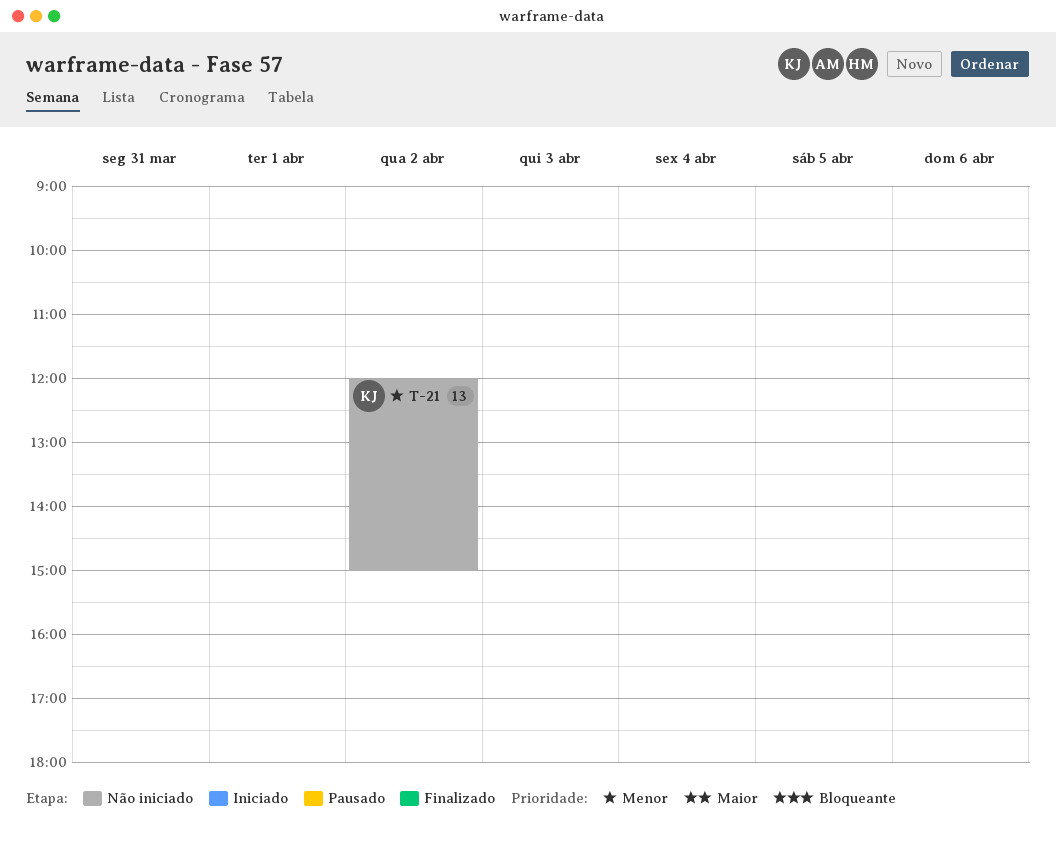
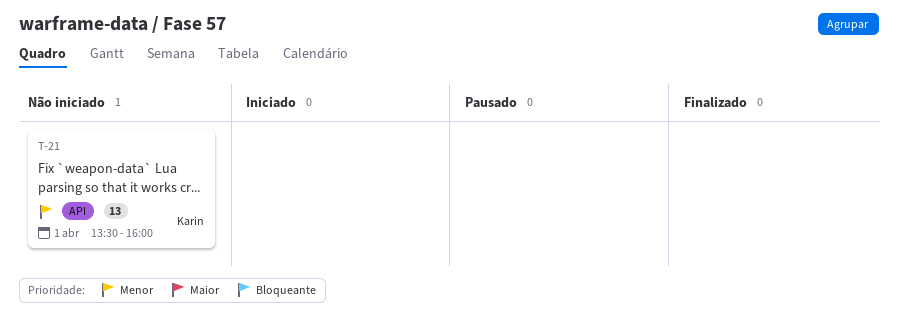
T-21, day: Apr 2 -> Apr 1
T-21, begins: 12:00 -> 13:30
T-21, ends: 15:00 -> 16:00

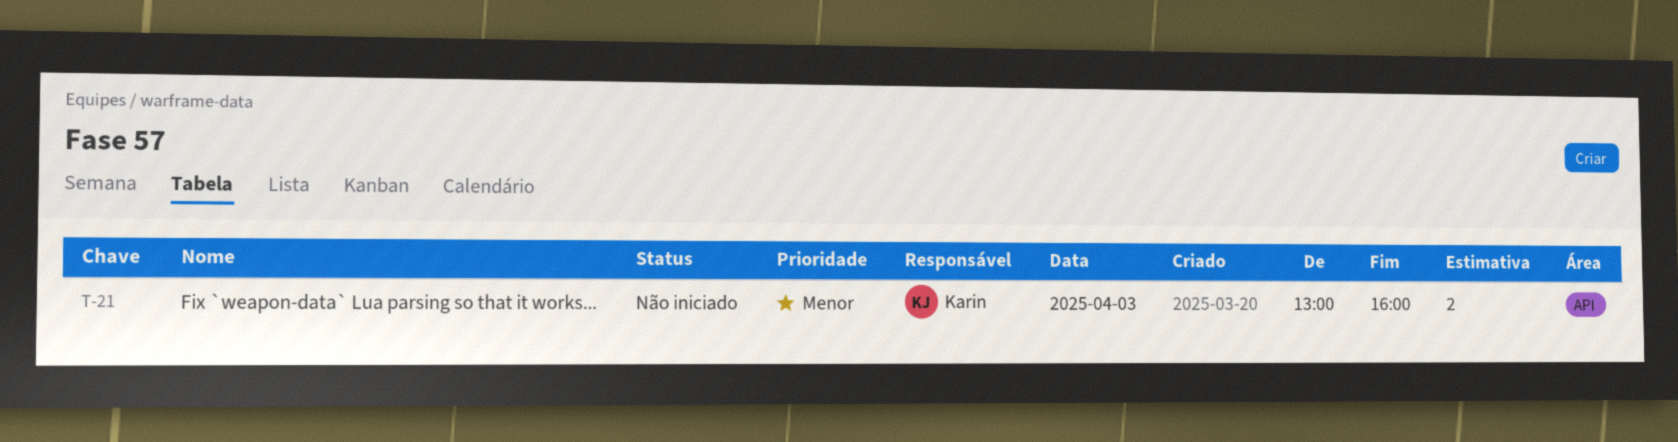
T-21, estimate: 13 -> 2
T-21, day: Apr 1 -> Apr 3
T-21, begins: 13:30 -> 13:00

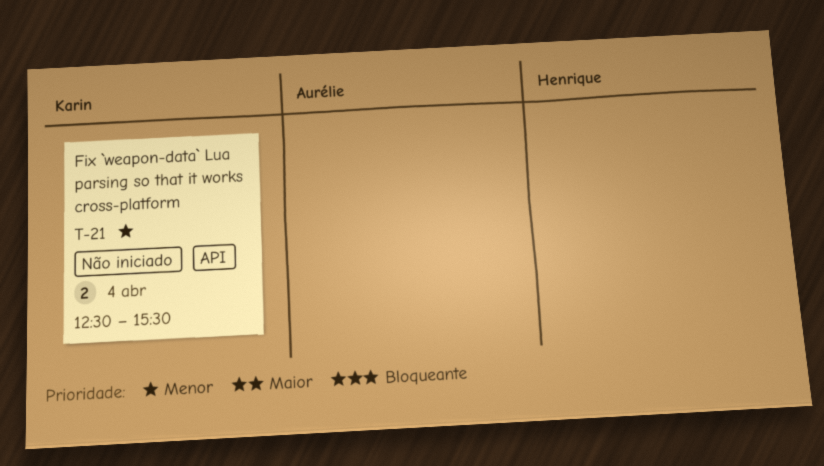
T-21, day: Apr 3 -> Apr 4
T-21, begins: 13:00 -> 12:30
T-21, ends: 16:00 -> 15:30

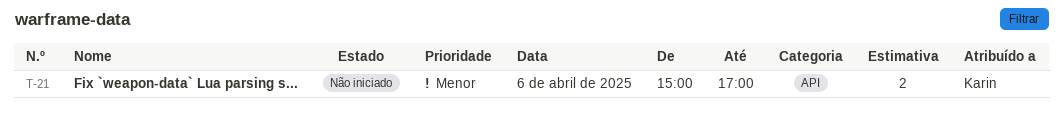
T-21, day: Apr 4 -> Apr 6
T-21, begins: 12:30 -> 15:00
T-21, ends: 15:30 -> 17:00

